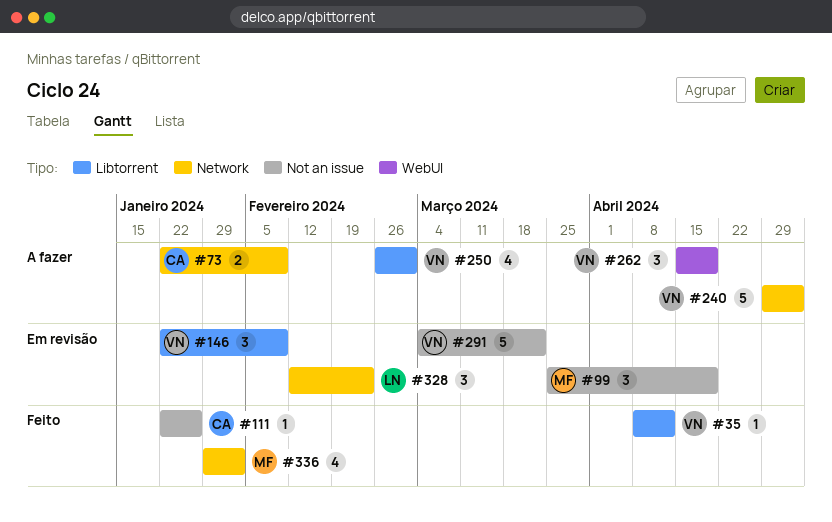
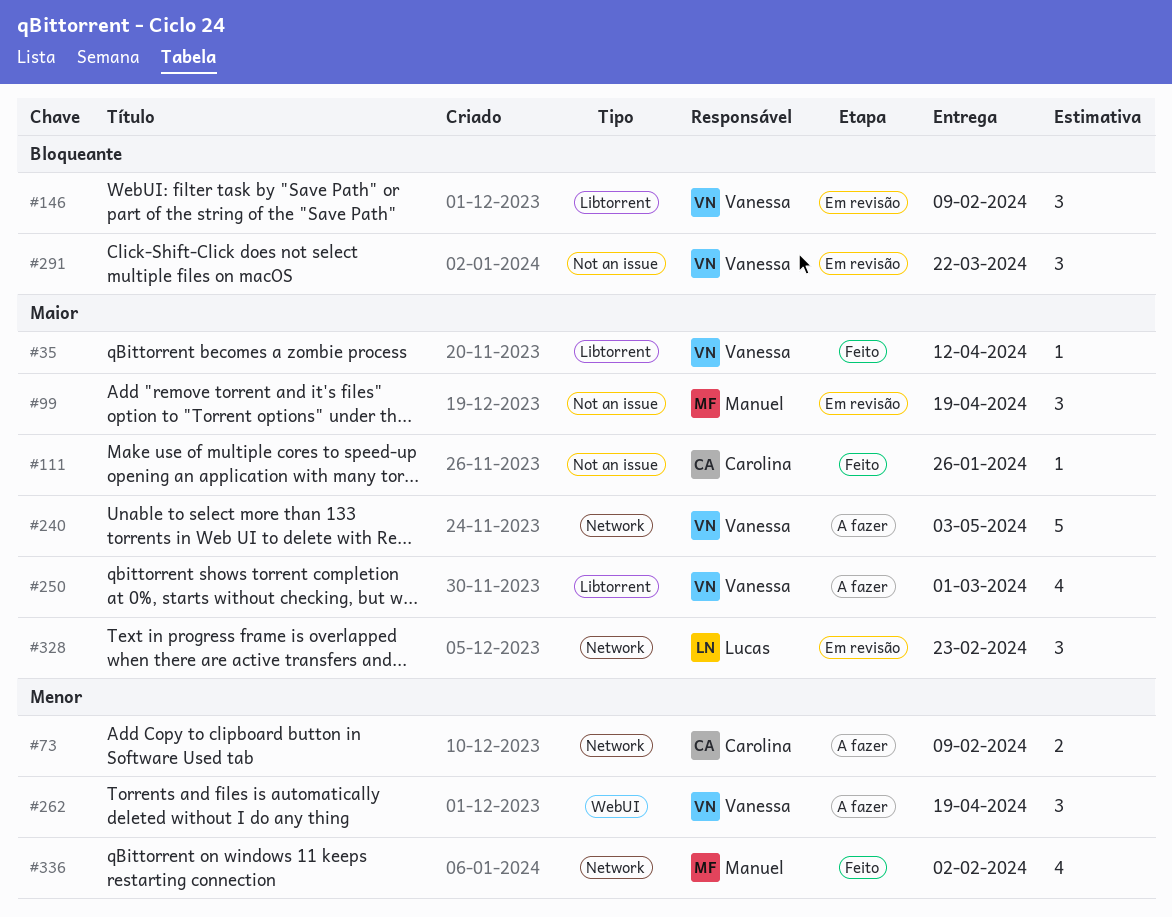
#291, estimate: 5 -> 3

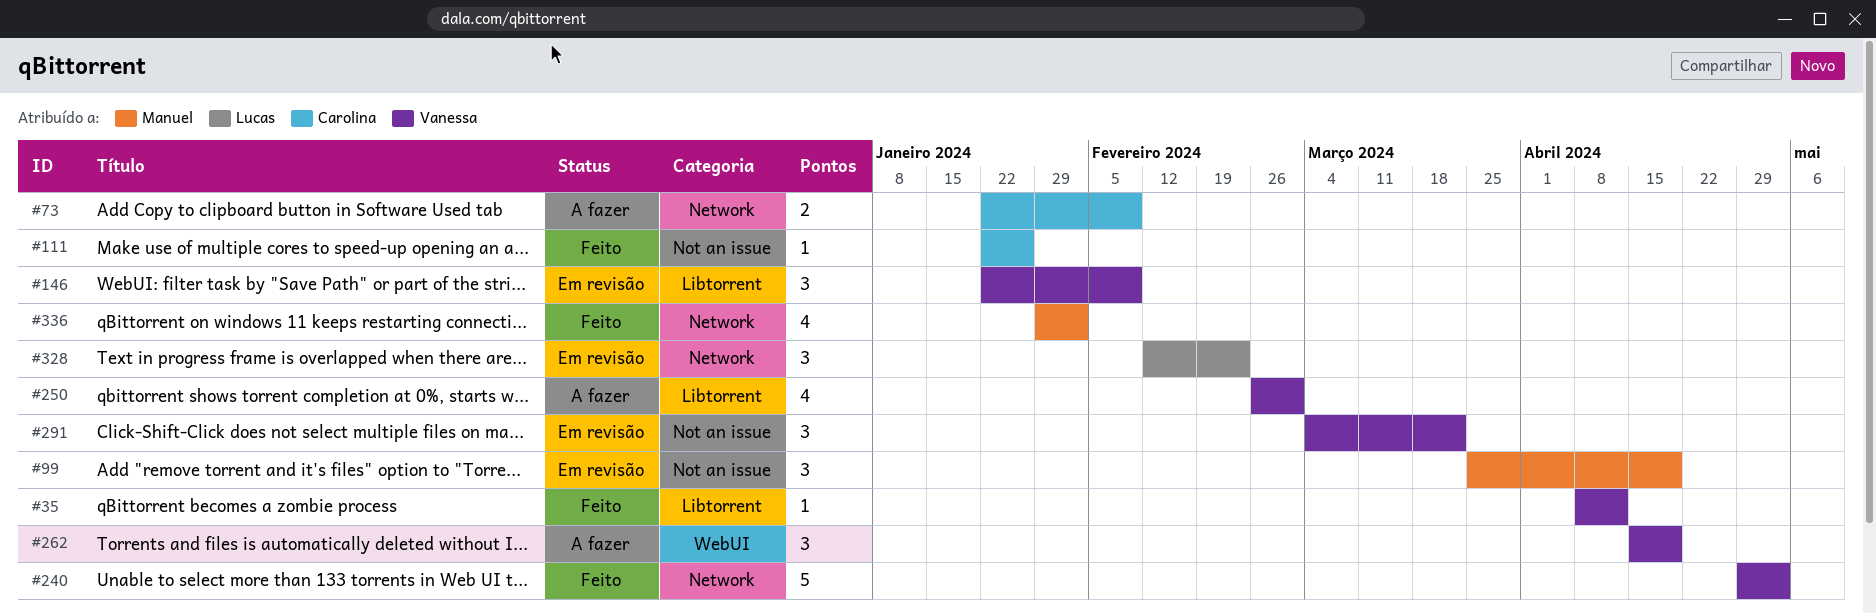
#240, status: A fazer -> Feito

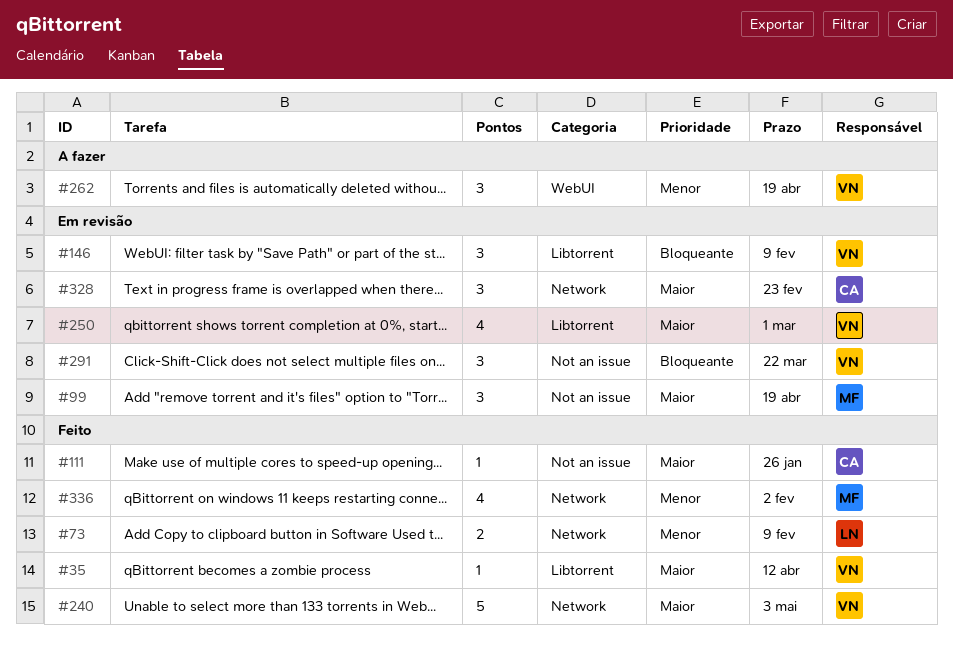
#73, status: A fazer -> Feito
#73, owner: Carolina -> Lucas
#250, status: A fazer -> Em revisão
#328, owner: Lucas -> Carolina

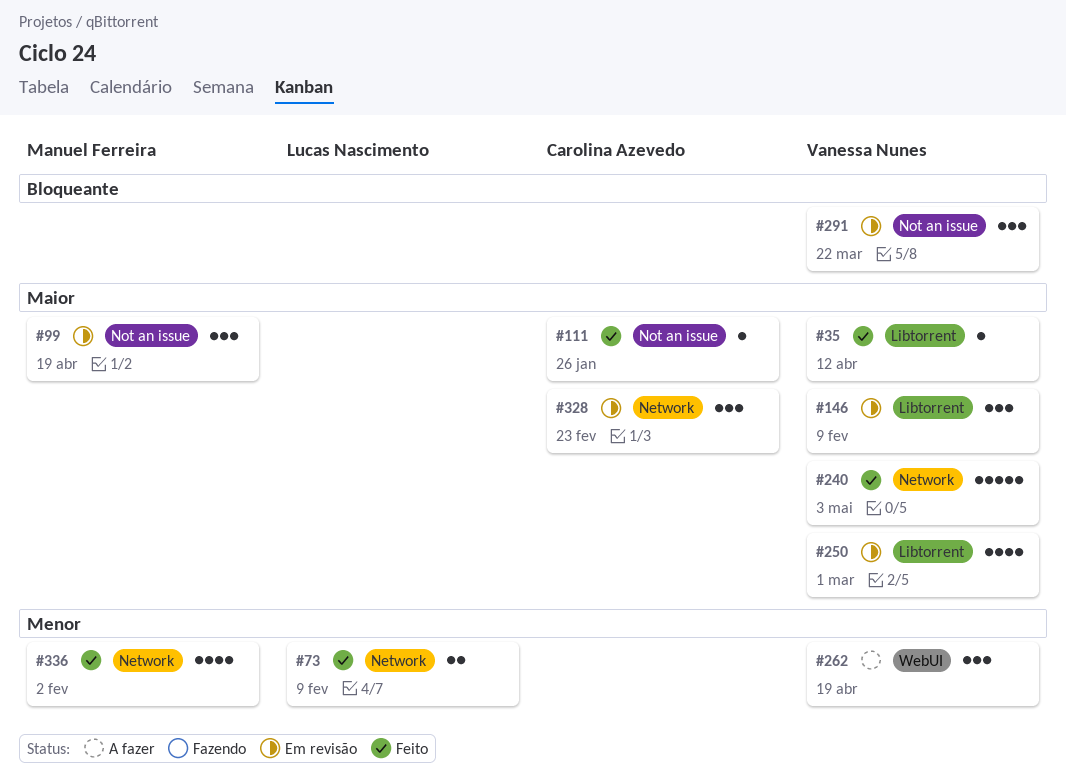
#146, priority: Bloqueante -> Maior

